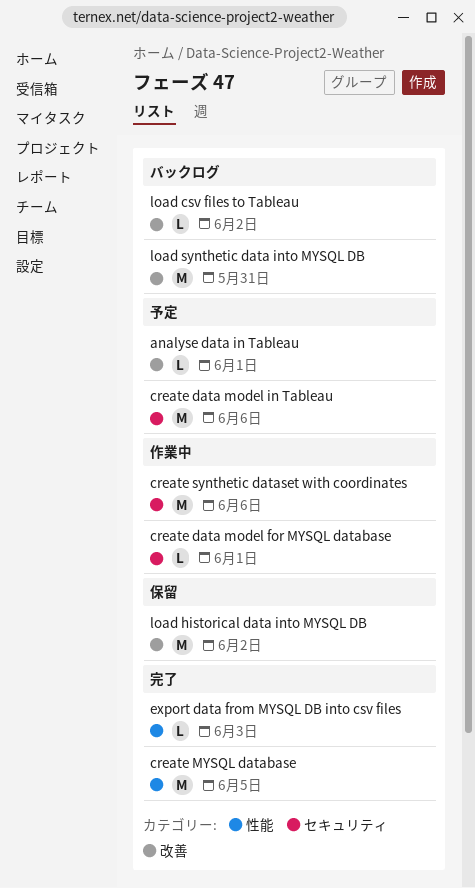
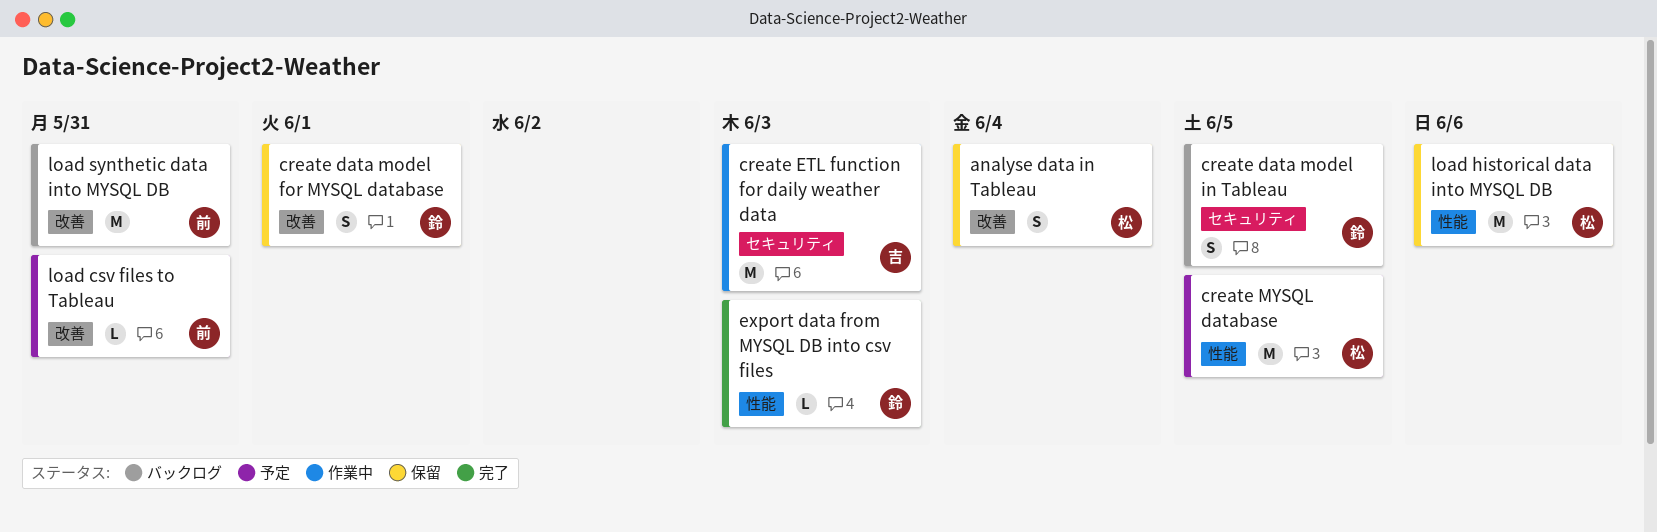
analyse data in Tableau, status: 予定 -> 保留
analyse data in Tableau, estimate: L -> S
analyse data in Tableau, due: Jun 1 -> Jun 4
create data model for MYSQL database, status: 作業中 -> 保留
create data model for MYSQL database, label: セキュリティ -> 改善
create data model for MYSQL database, estimate: L -> S
create data model in Tableau, status: 予定 -> バックログ
create data model in Tableau, estimate: M -> S
create data model in Tableau, due: Jun 6 -> Jun 5
create ETL function for daily weather data: none -> present
create MYSQL database, status: 完了 -> 予定
create synthetic dataset with coordinates: present -> none
load csv files to Tableau, status: バックログ -> 予定
load csv files to Tableau, due: Jun 2 -> May 31
load historical data into MYSQL DB, label: 改善 -> 性能
load historical data into MYSQL DB, due: Jun 2 -> Jun 6

